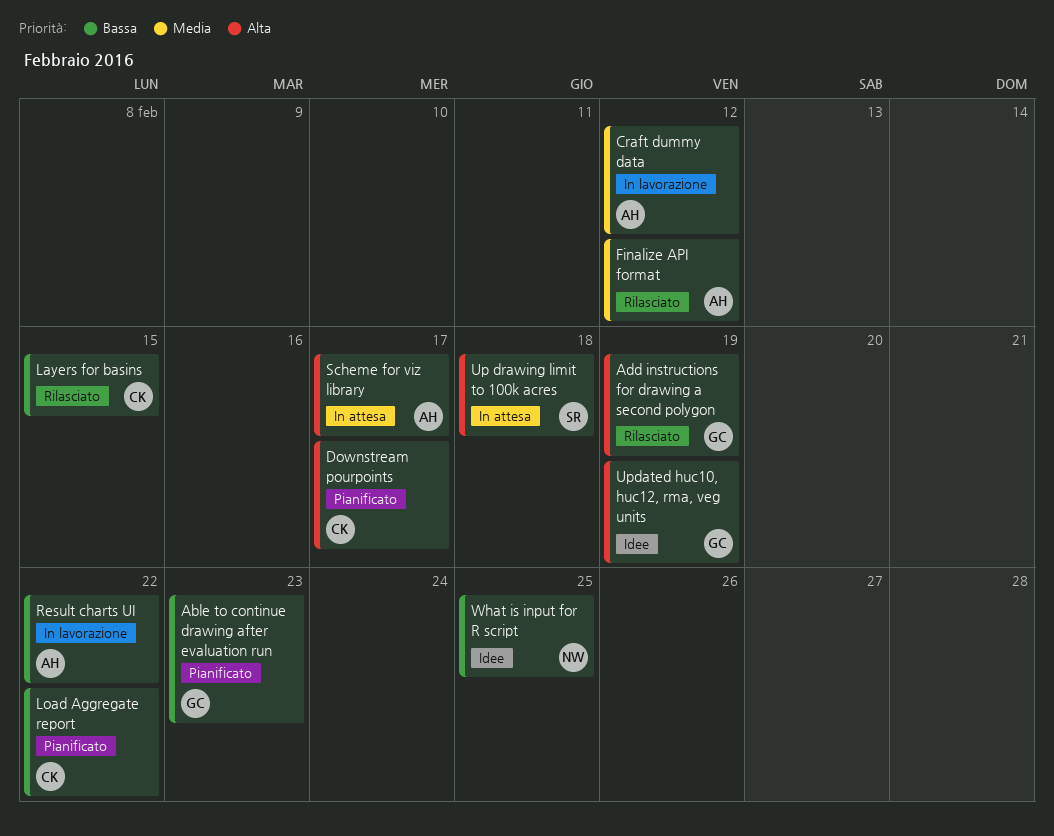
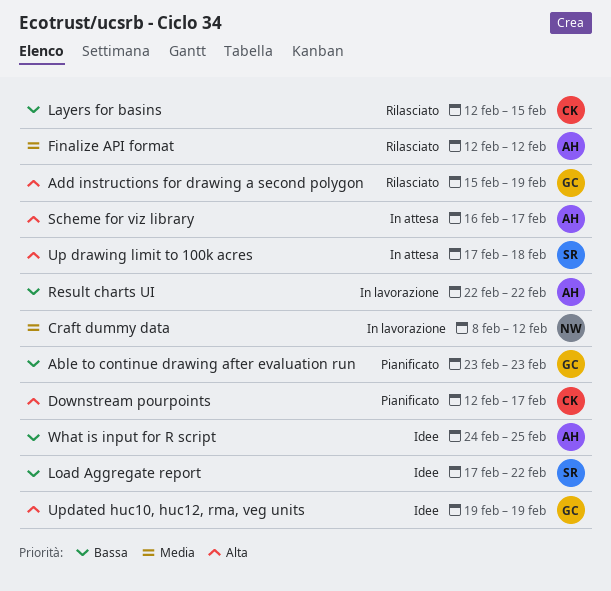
Craft dummy data, owner: AH -> NW
Load Aggregate report, status: Pianificato -> Idee
Load Aggregate report, owner: CK -> SR
What is input for R script, owner: NW -> AH

